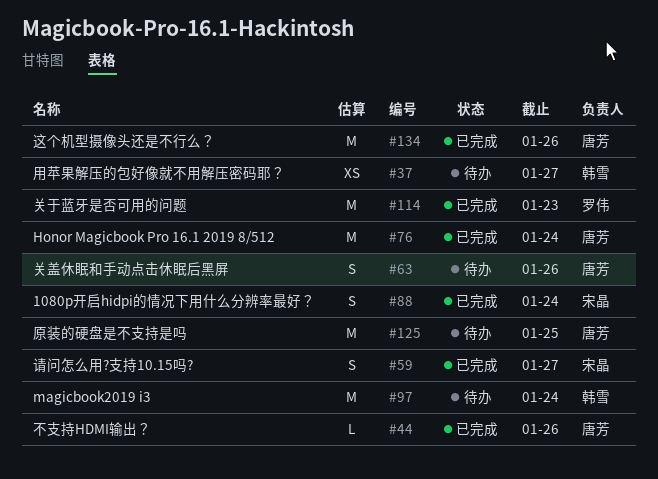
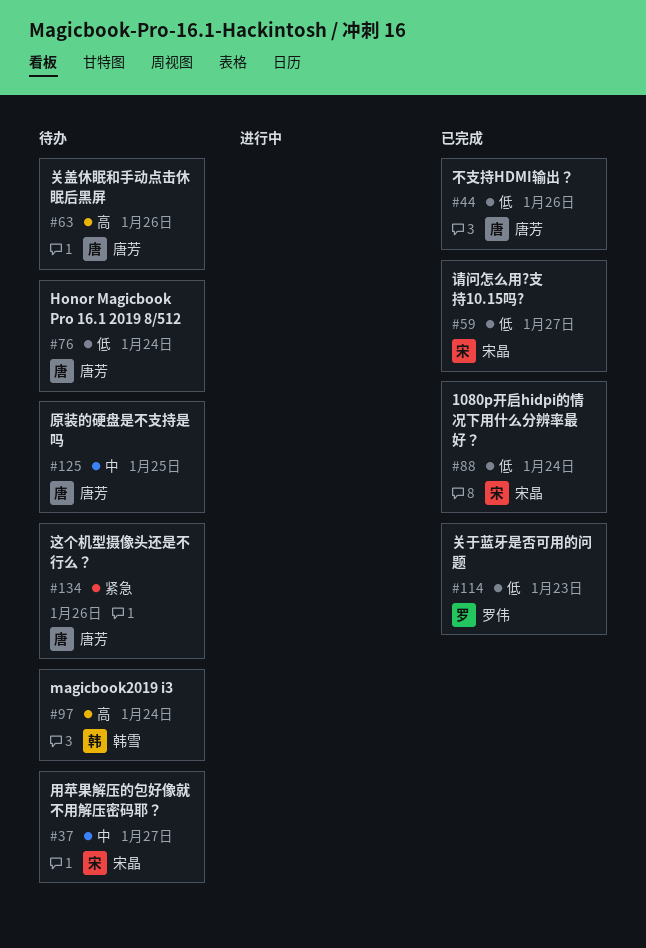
#37, owner: 韩雪 -> 宋晶
#76, status: 已完成 -> 待办
#134, status: 已完成 -> 待办

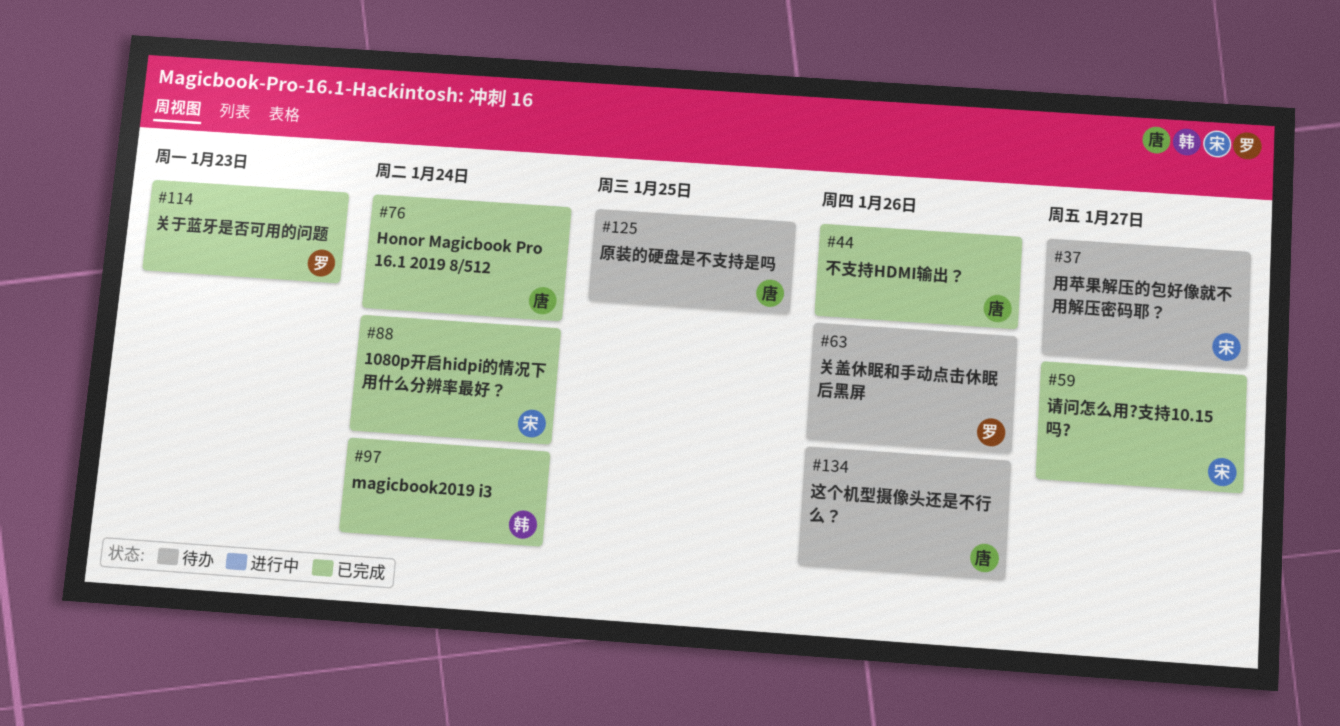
#63, owner: 唐芳 -> 罗伟
#76, status: 待办 -> 已完成
#97, status: 待办 -> 已完成

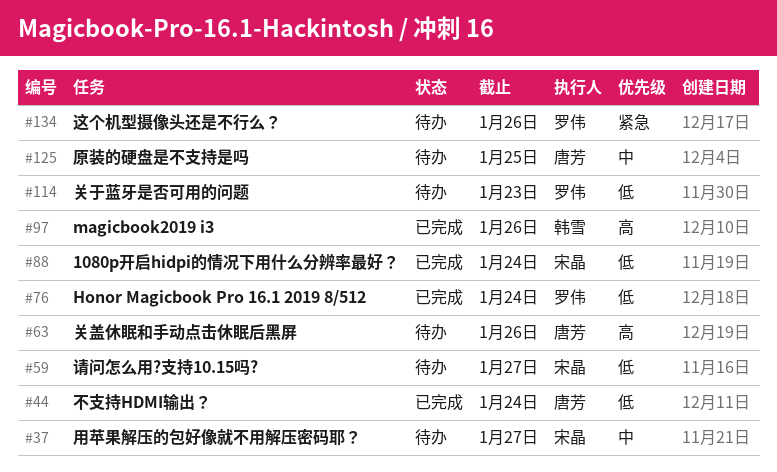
#44, due: Jan 26 -> Jan 24
#59, status: 已完成 -> 待办
#63, owner: 罗伟 -> 唐芳
#76, owner: 唐芳 -> 罗伟
#97, due: Jan 24 -> Jan 26
#114, status: 已完成 -> 待办
#134, owner: 唐芳 -> 罗伟

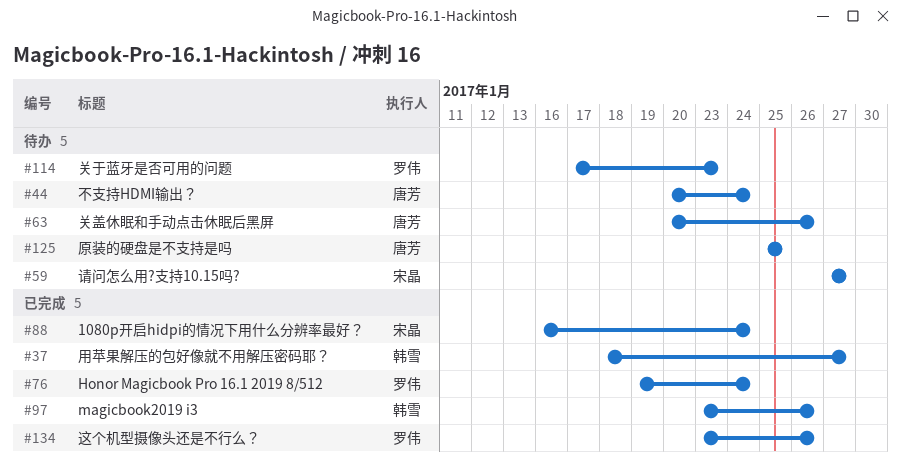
#37, status: 待办 -> 已完成
#37, owner: 宋晶 -> 韩雪
#44, status: 已完成 -> 待办
#134, status: 待办 -> 已完成

